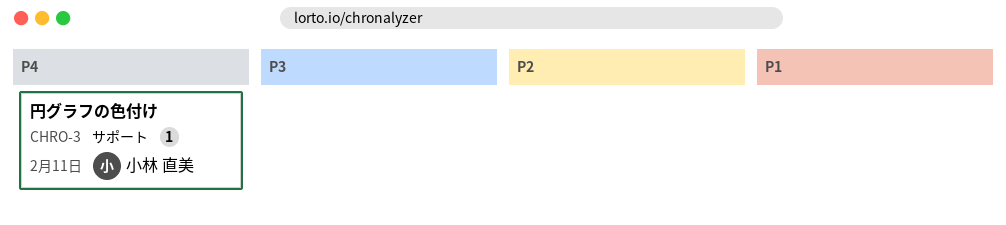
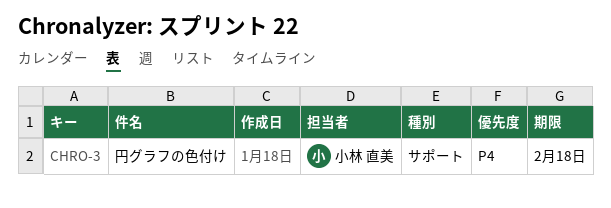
CHRO-3, due: Feb 11 -> Feb 18

